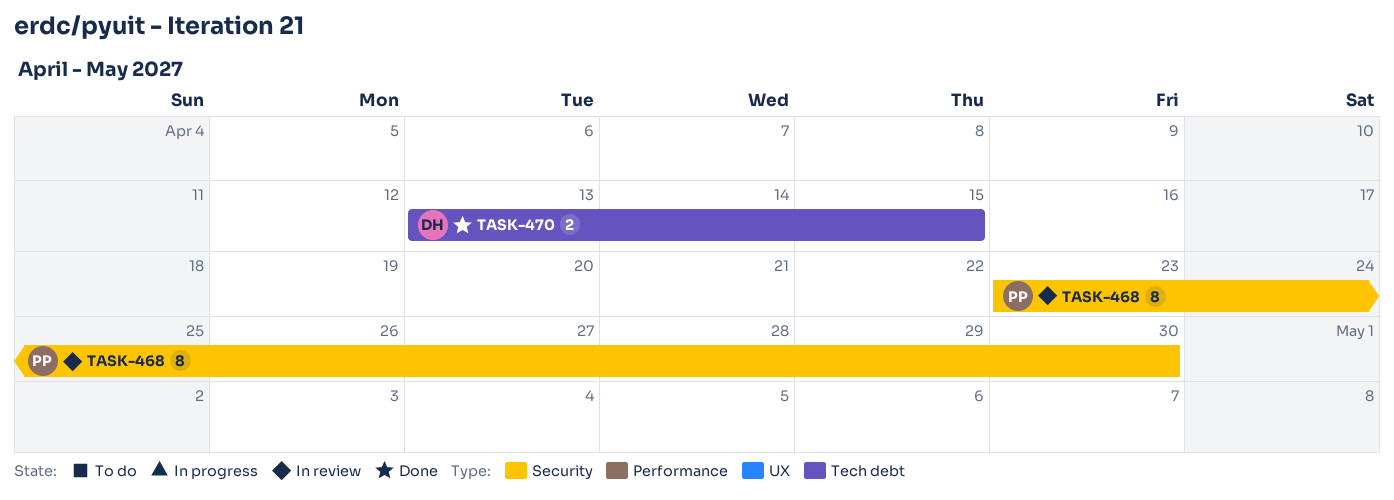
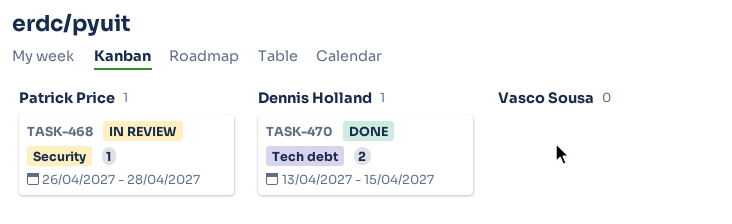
TASK-468, estimate: 8 -> 1
TASK-468, start: Apr 23 -> Apr 26
TASK-468, due: Apr 30 -> Apr 28

